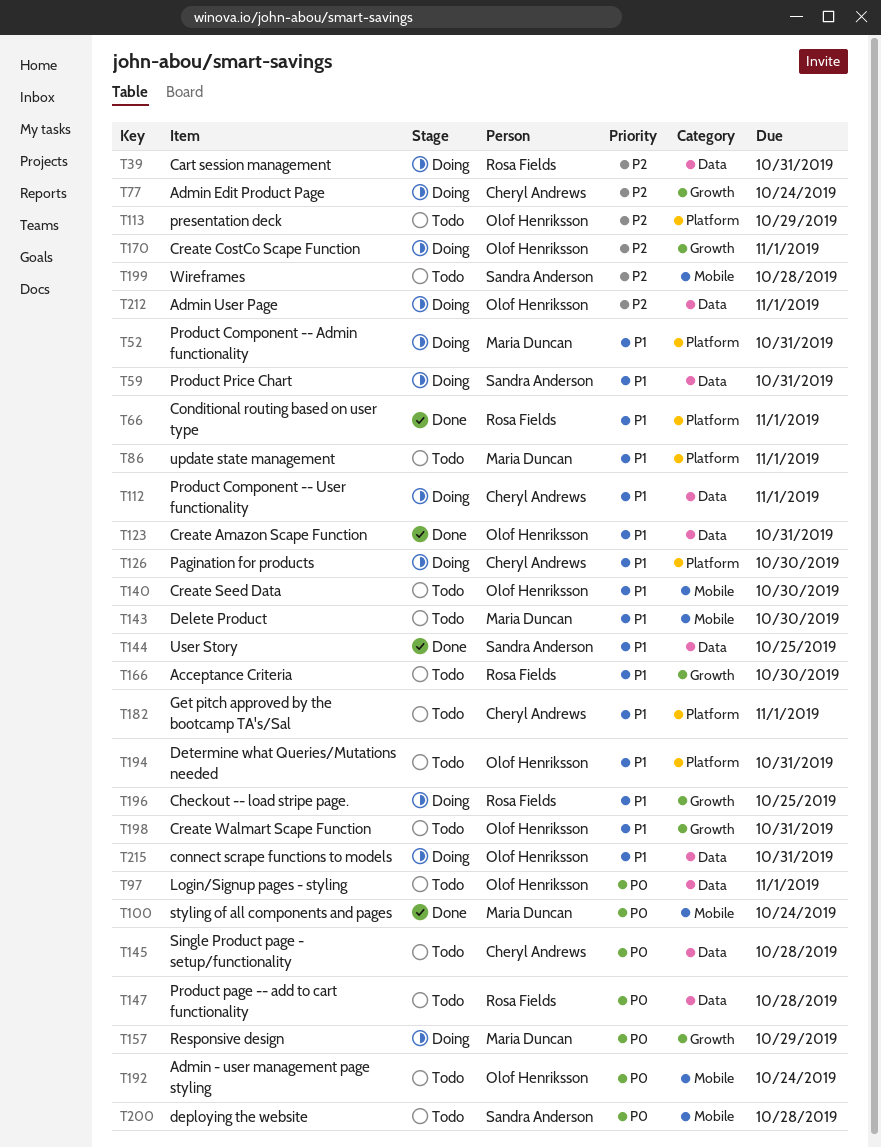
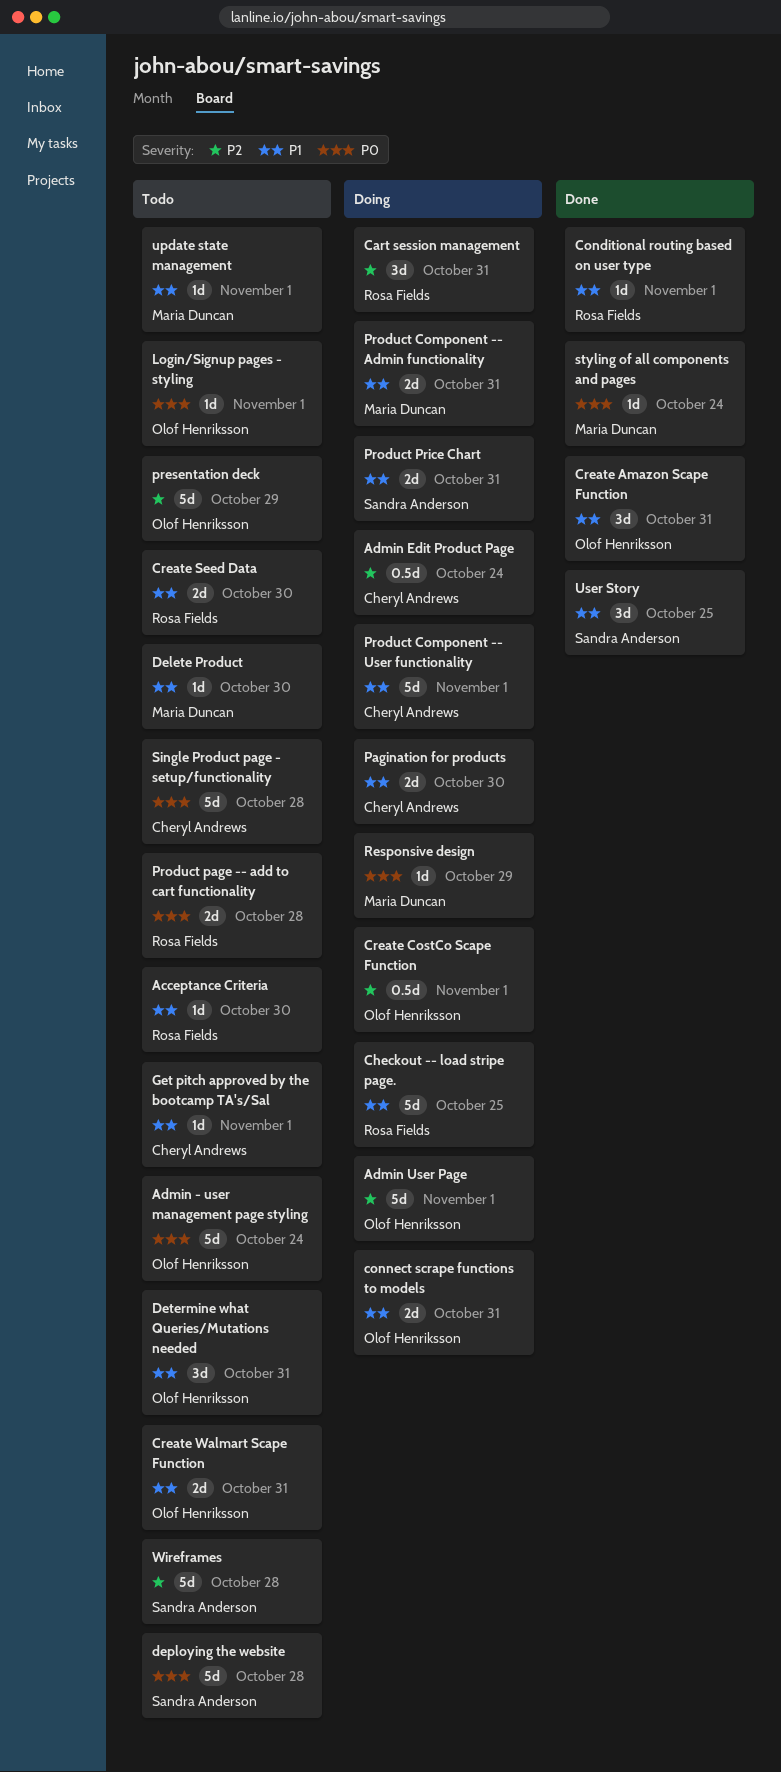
Create Seed Data, owner: Olof Henriksson -> Rosa Fields

